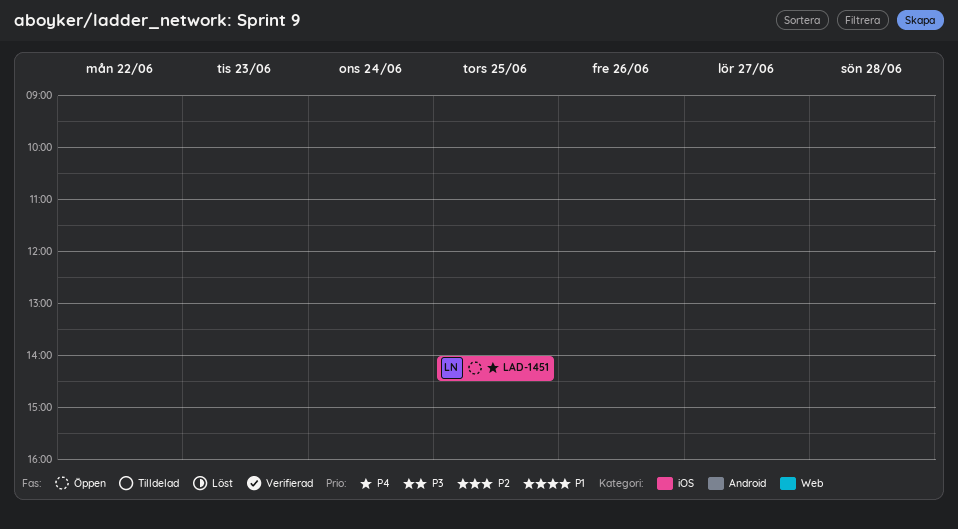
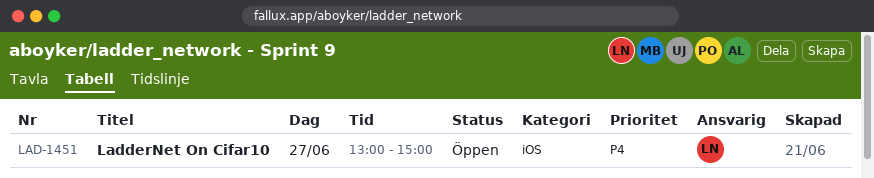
LAD-1451, day: Jun 25 -> Jun 27
LAD-1451, begins: 14:00 -> 13:00
LAD-1451, ends: 14:30 -> 15:00

